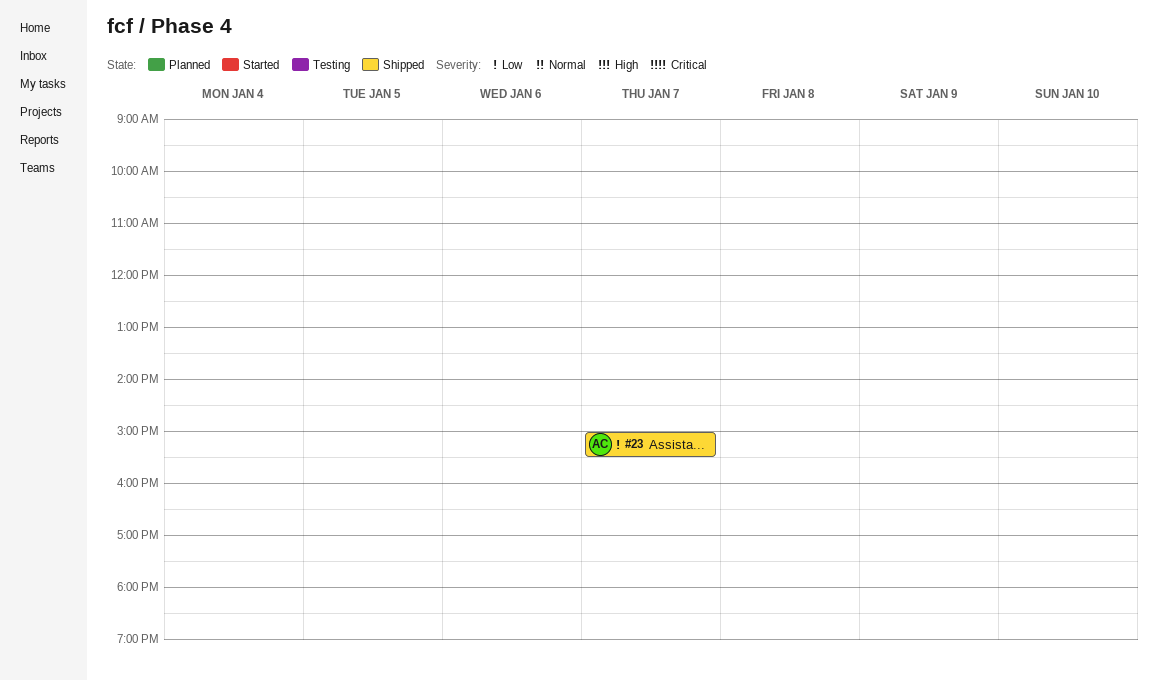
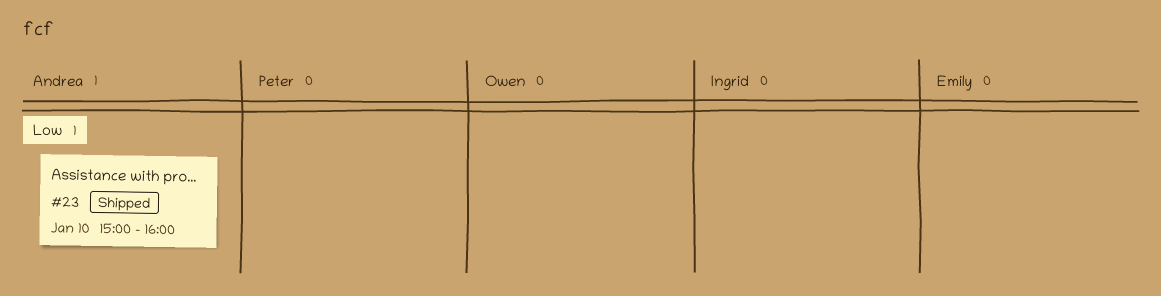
#23, day: Jan 7 -> Jan 10
#23, ends: 15:30 -> 16:00

